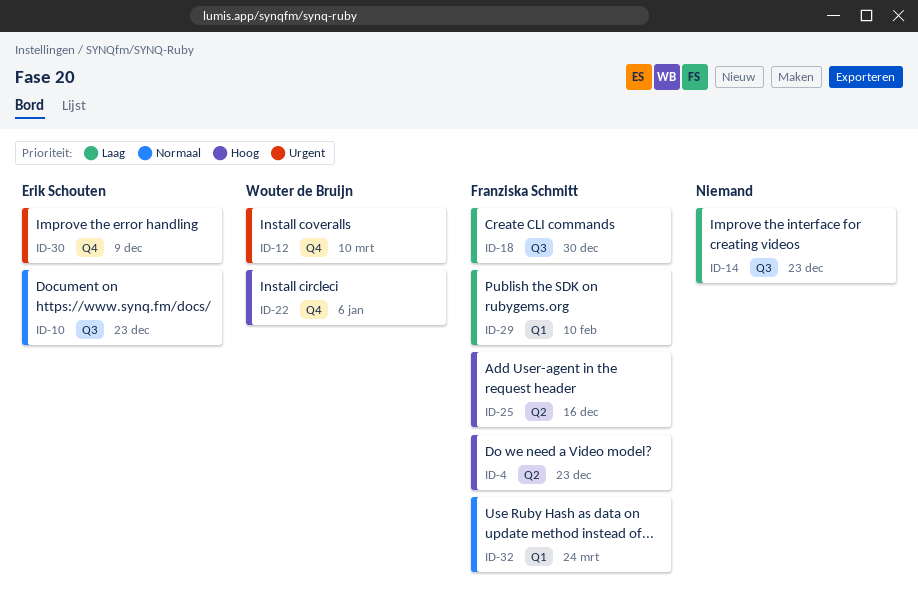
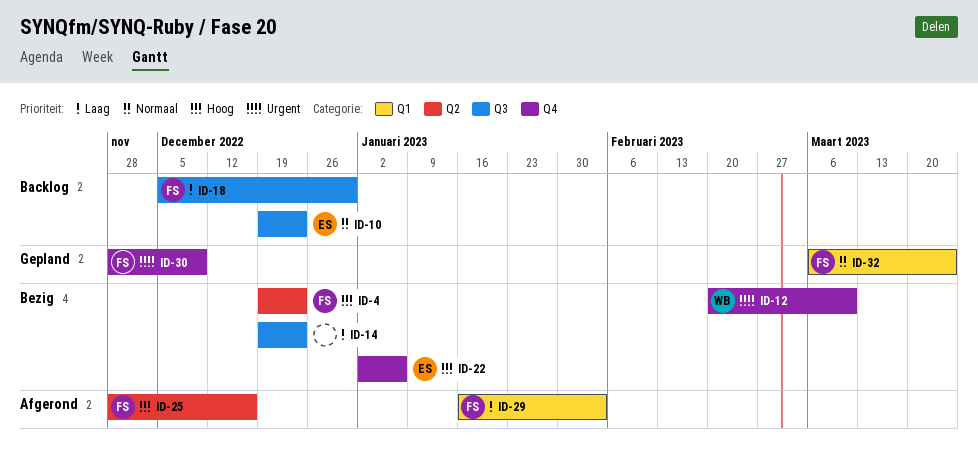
ID-22, owner: Wouter de Bruijn -> Erik Schouten
ID-29, due: Feb 10 -> Feb 3
ID-30, owner: Erik Schouten -> Franziska Schmitt

